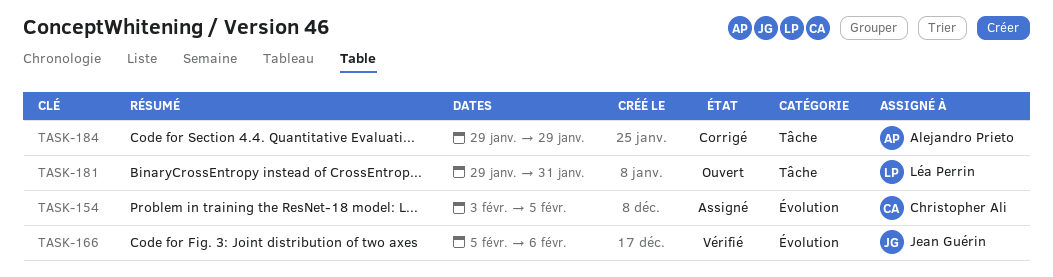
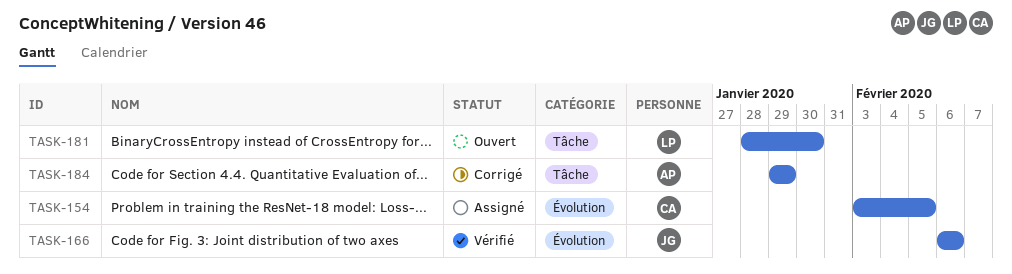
TASK-166, start: Feb 5 -> Feb 6
TASK-181, start: Jan 29 -> Jan 28
TASK-181, due: Jan 31 -> Jan 30

